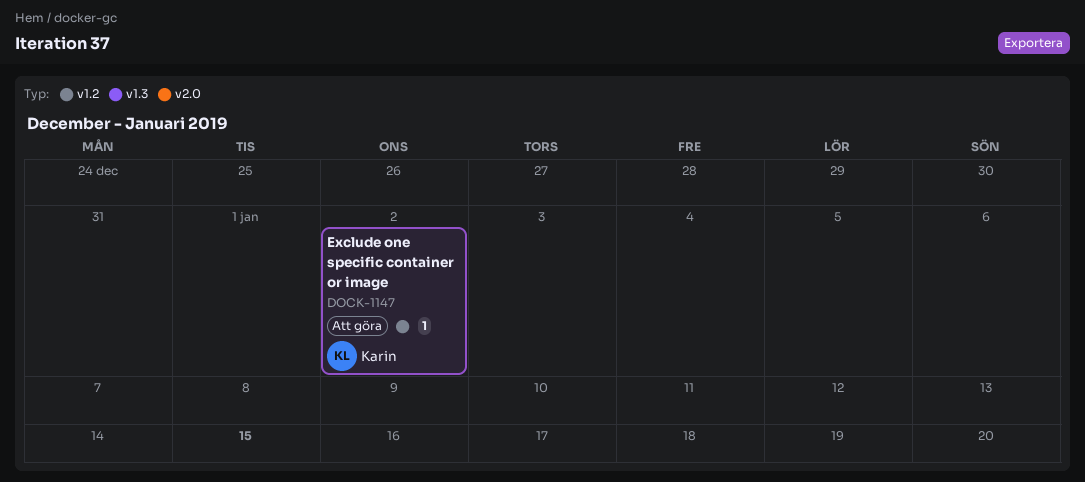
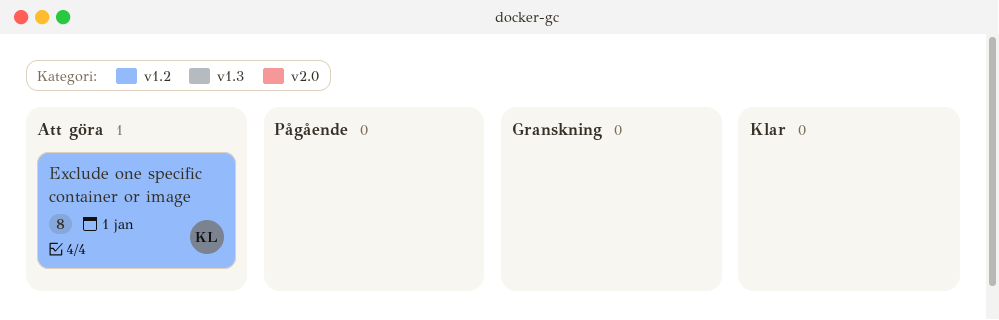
Exclude one specific container or image, estimate: 1 -> 8
Exclude one specific container or image, due: Jan 2 -> Jan 1

